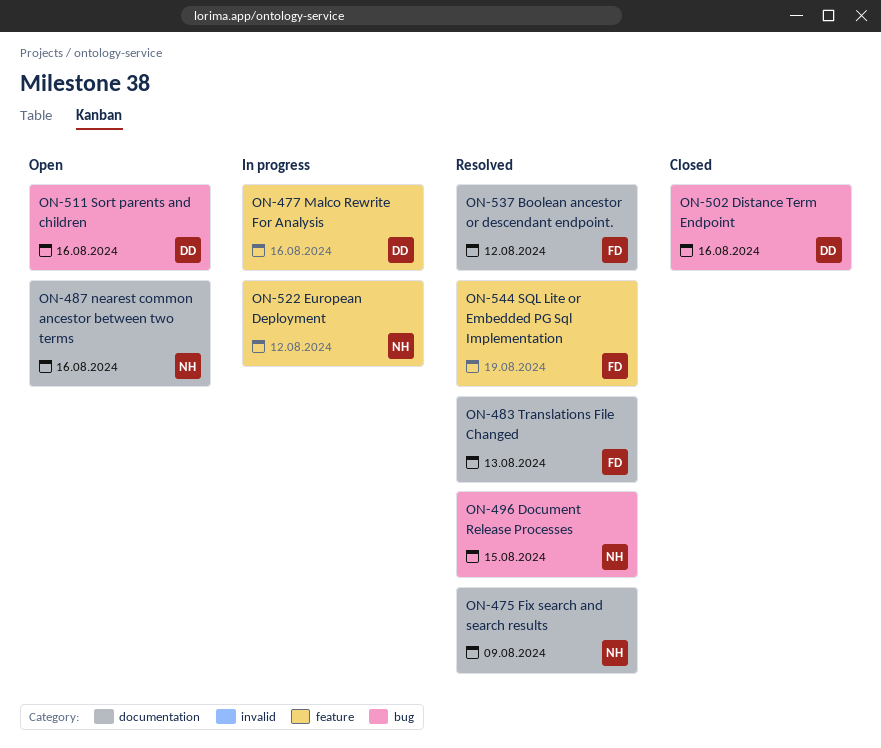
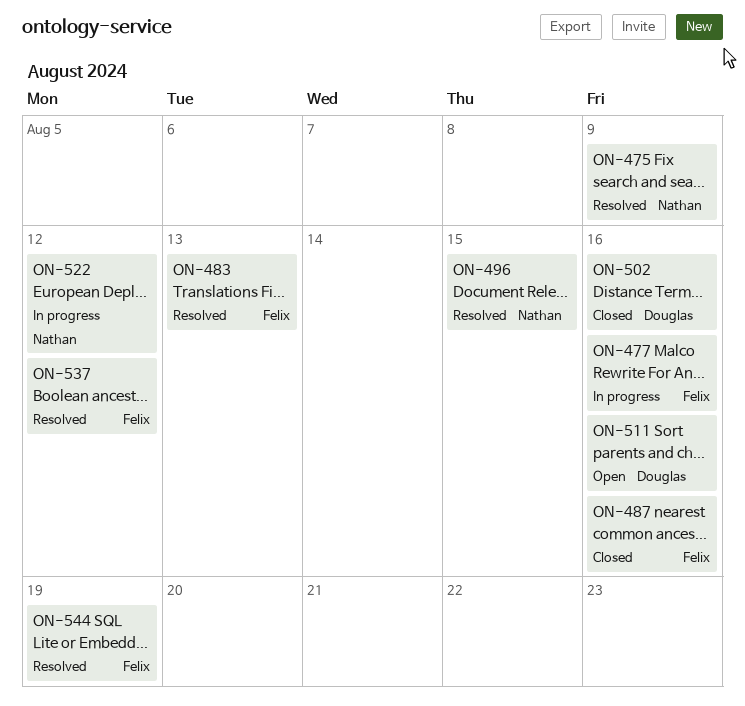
ON-477, owner: Douglas -> Felix
ON-487, status: Open -> Closed
ON-487, owner: Nathan -> Felix

